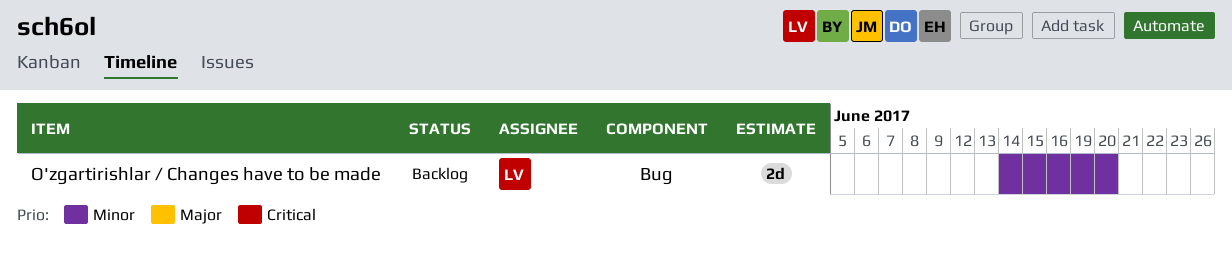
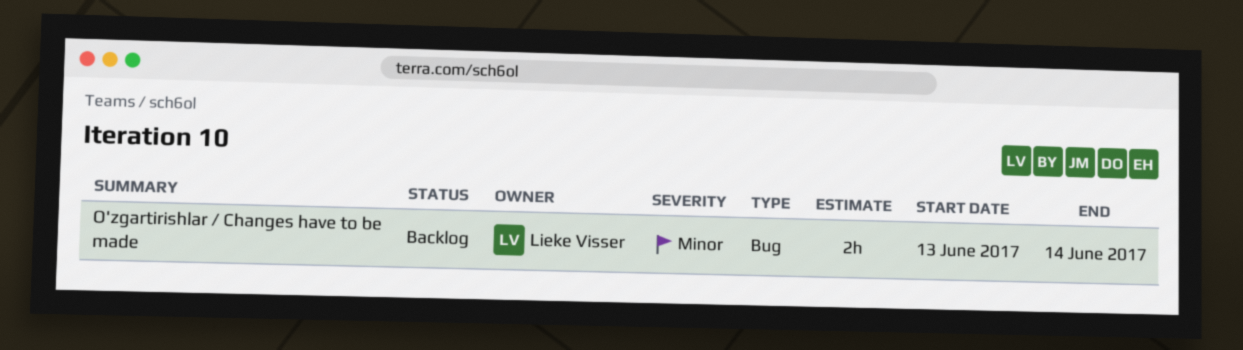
O'zgartirishlar / Changes have to be made, estimate: 2d -> 2h
O'zgartirishlar / Changes have to be made, start: Jun 14 -> Jun 13
O'zgartirishlar / Changes have to be made, due: Jun 20 -> Jun 14

